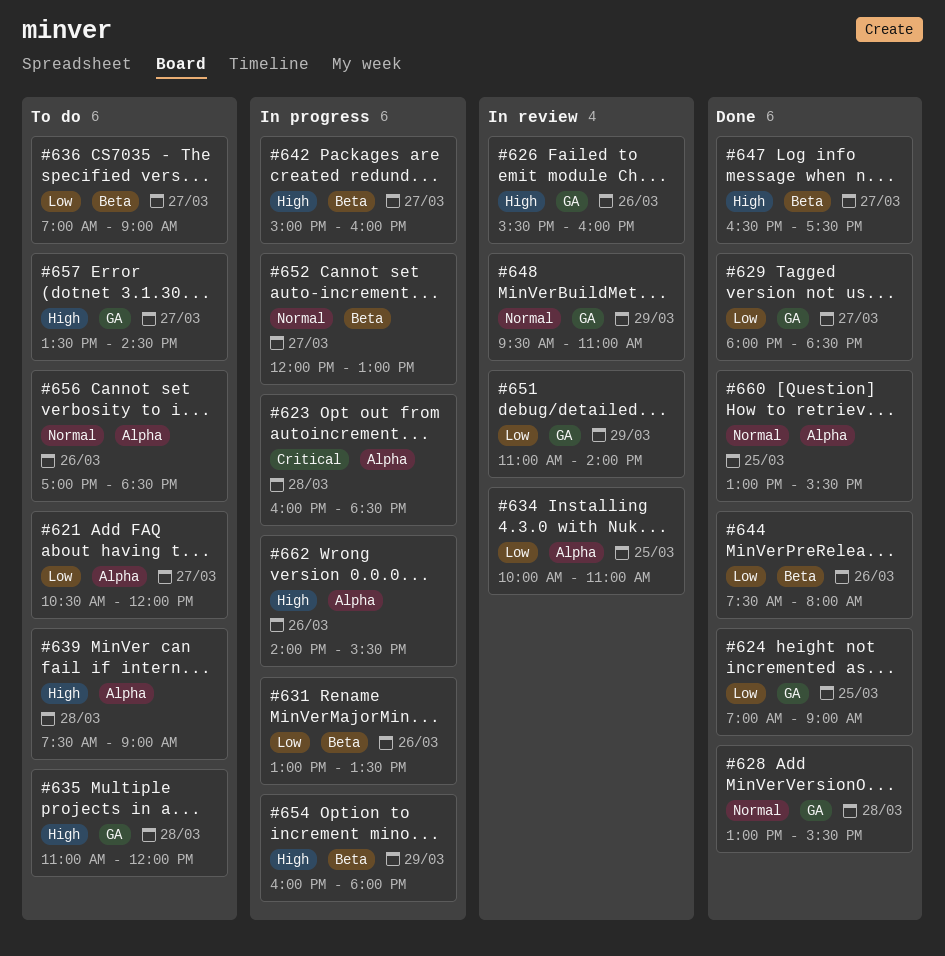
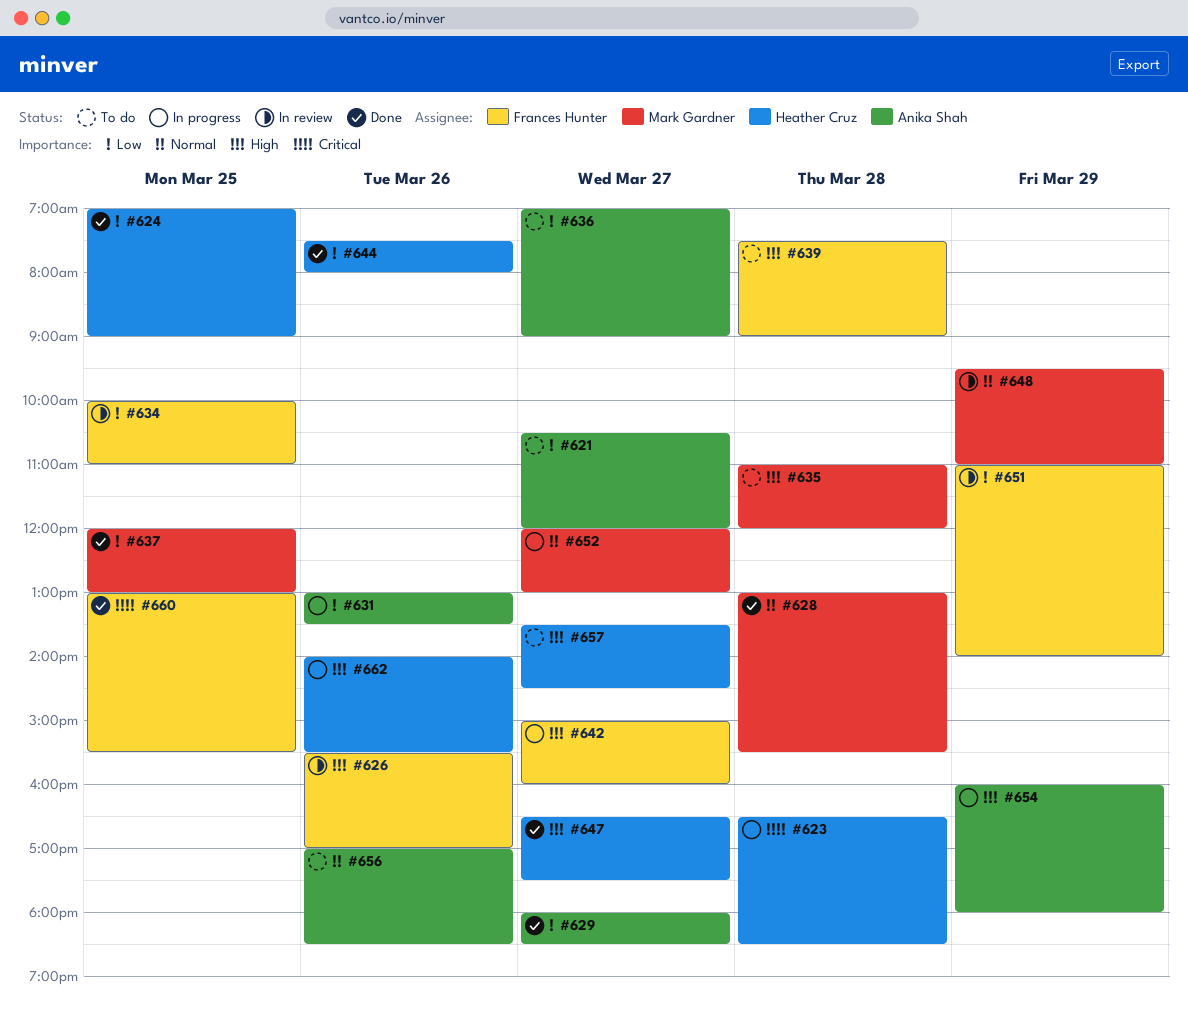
#623, begins: 16:00 -> 16:30
#626, ends: 16:00 -> 17:00
#637: none -> present
#660, priority: Normal -> Critical

